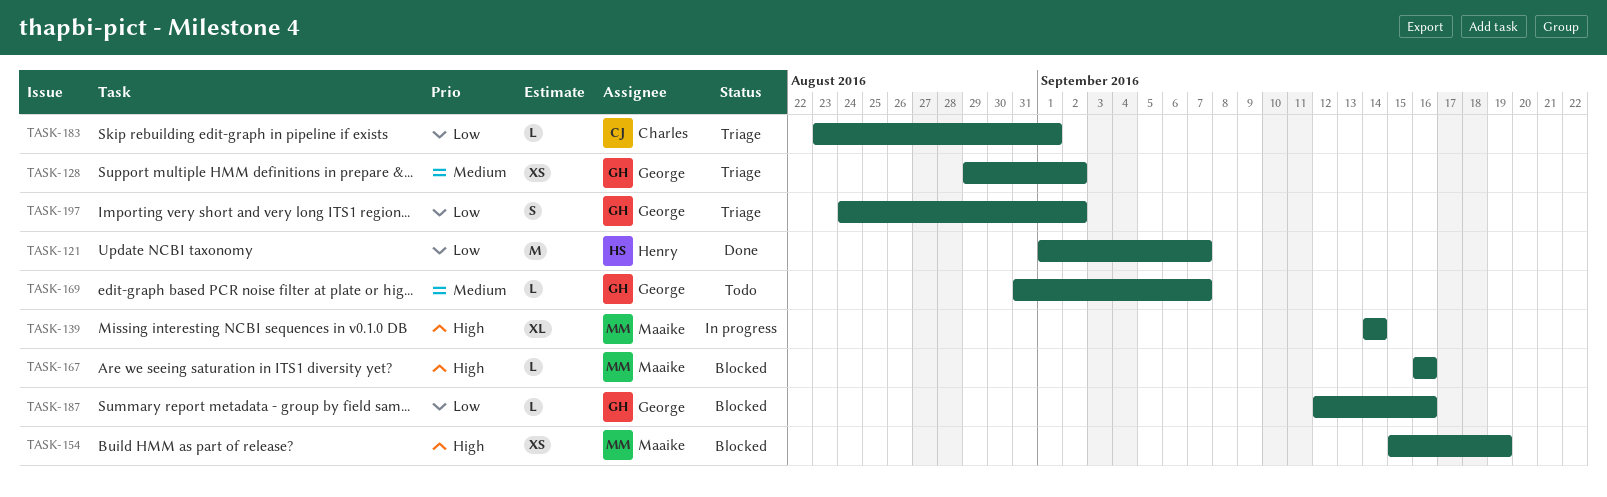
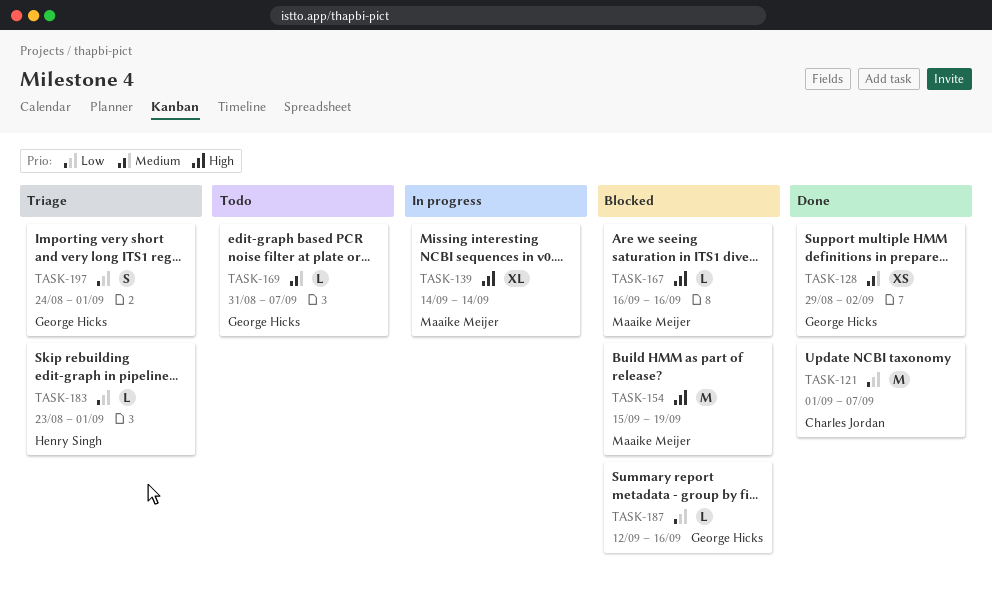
TASK-121, owner: Henry Singh -> Charles Jordan
TASK-128, status: Triage -> Done
TASK-154, estimate: XS -> M
TASK-183, owner: Charles Jordan -> Henry Singh
TASK-197, due: Sep 2 -> Sep 1

